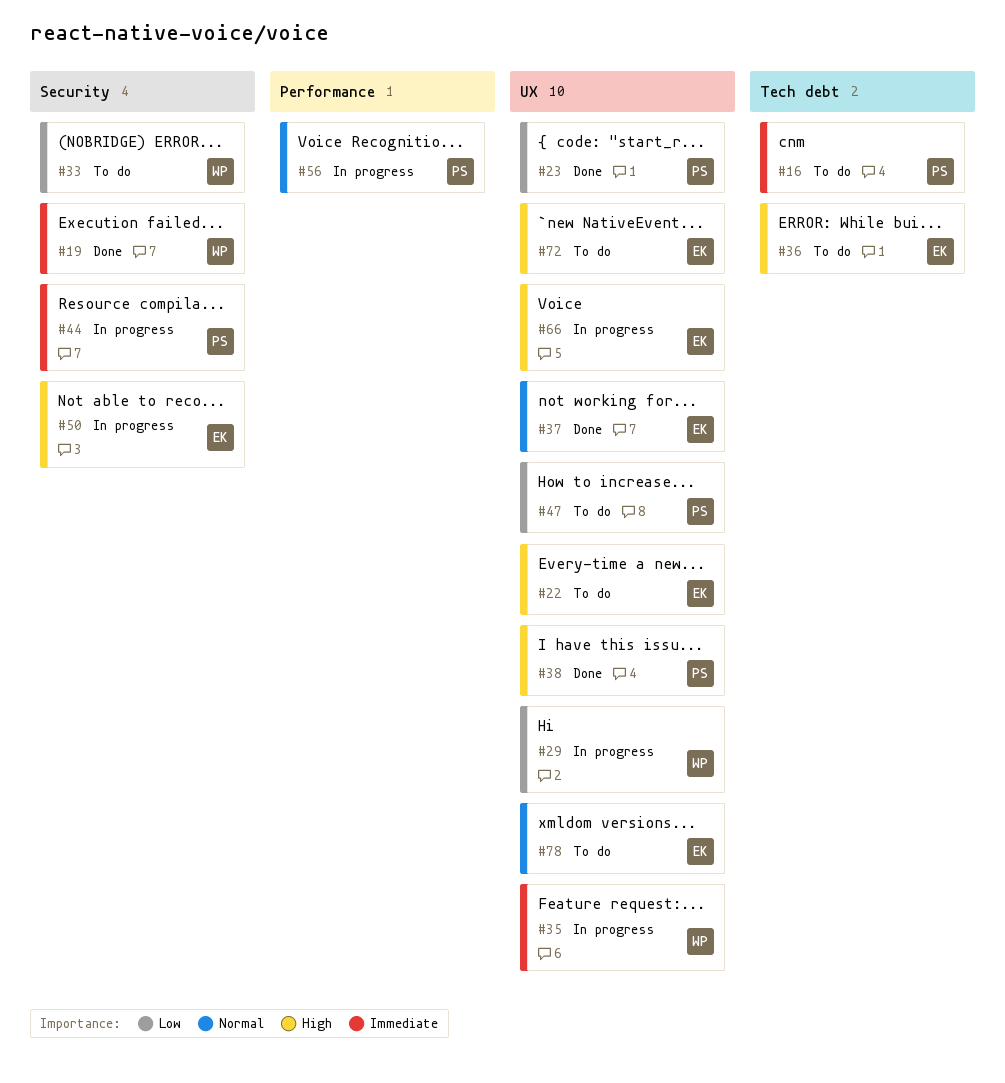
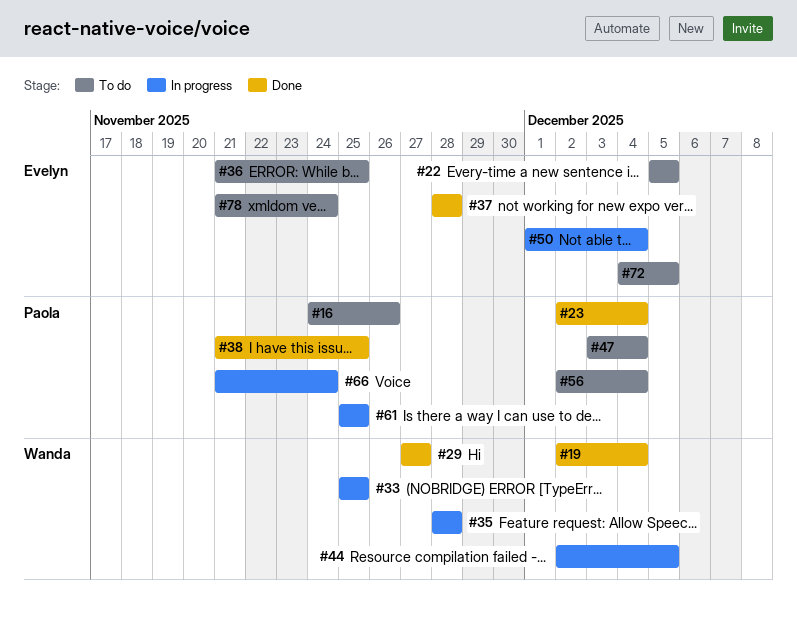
#29, status: In progress -> Done
#33, status: To do -> In progress
#44, owner: Paola -> Wanda
#56, status: In progress -> To do
#61: none -> present
#66, owner: Evelyn -> Paola

